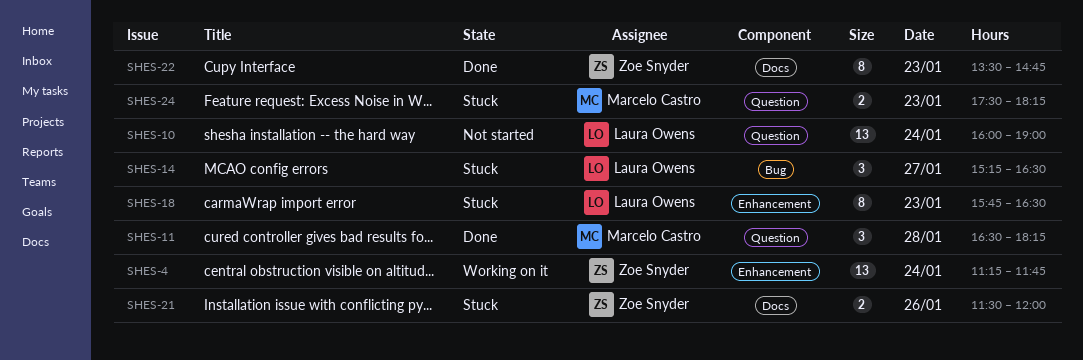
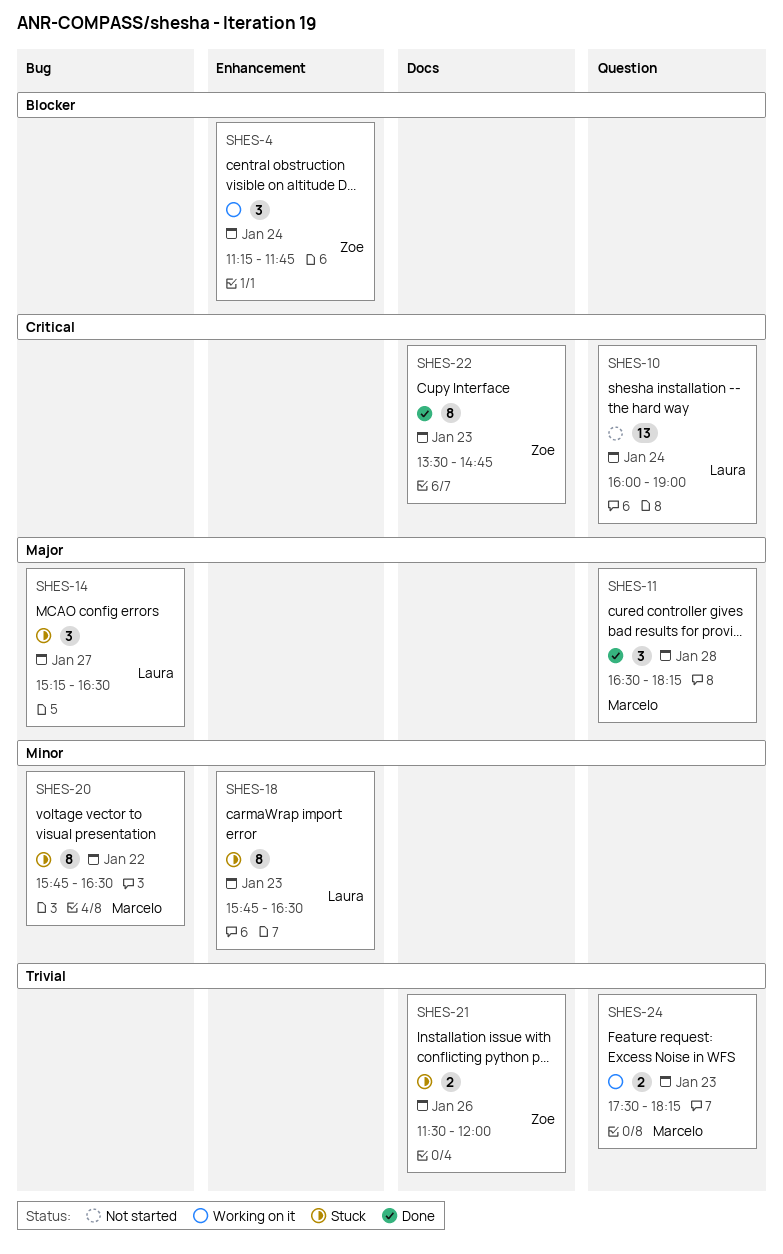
SHES-4, estimate: 13 -> 3
SHES-20: none -> present
SHES-24, status: Stuck -> Working on it

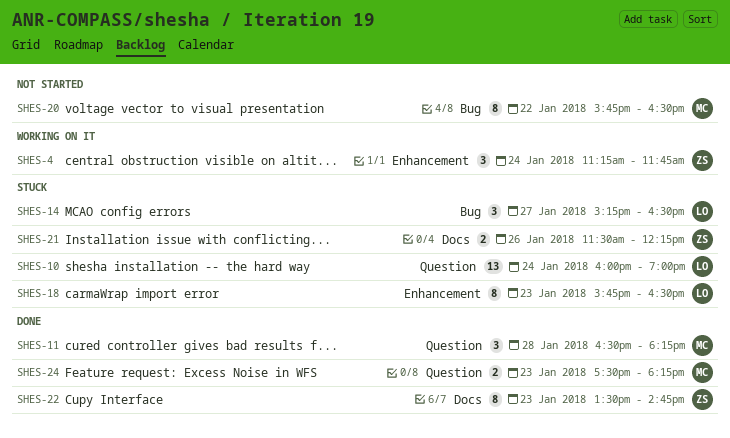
SHES-10, status: Not started -> Stuck
SHES-20, status: Stuck -> Not started
SHES-21, ends: 12:00 -> 12:15
SHES-24, status: Working on it -> Done

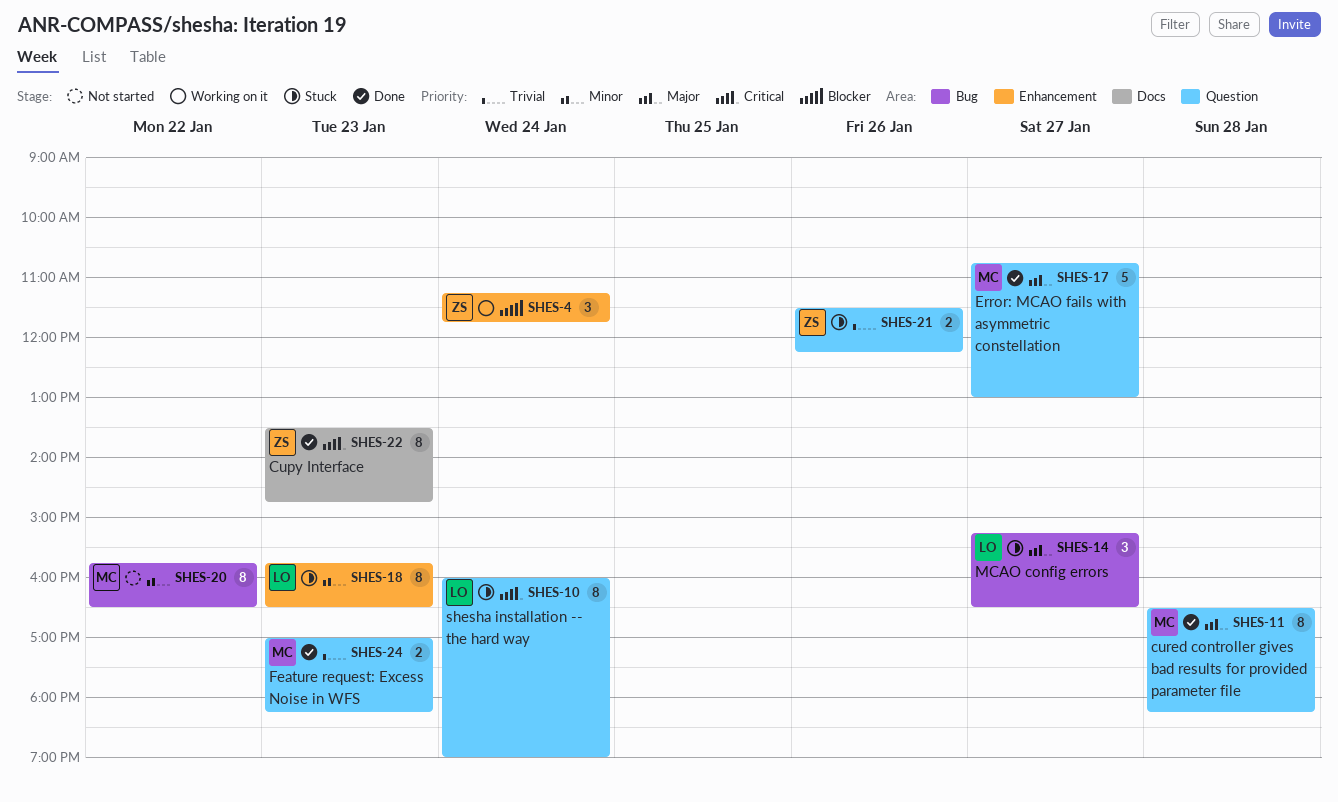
SHES-10, estimate: 13 -> 8
SHES-11, estimate: 3 -> 8
SHES-17: none -> present
SHES-21, label: Docs -> Question
SHES-24, begins: 17:30 -> 17:00

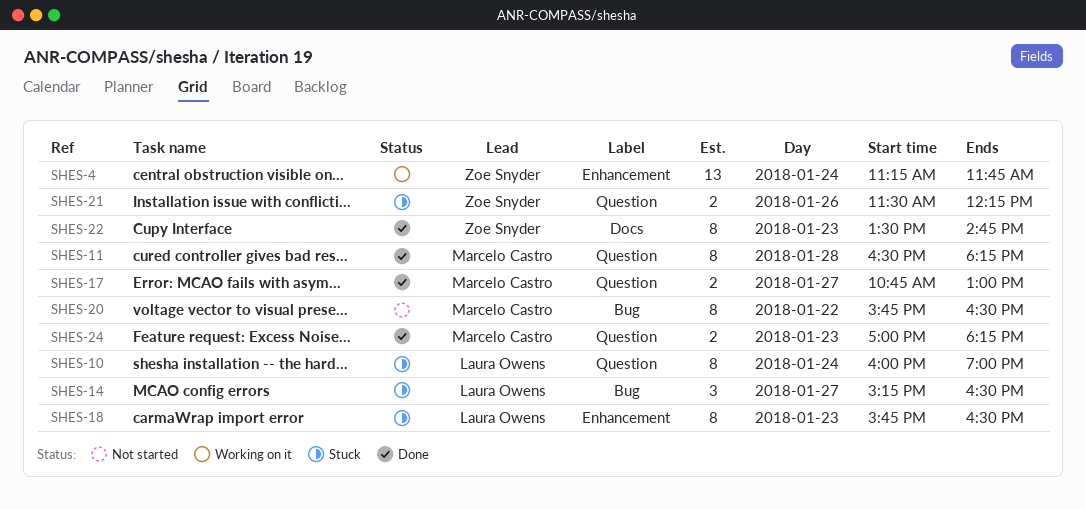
SHES-4, estimate: 3 -> 13
SHES-17, estimate: 5 -> 2

